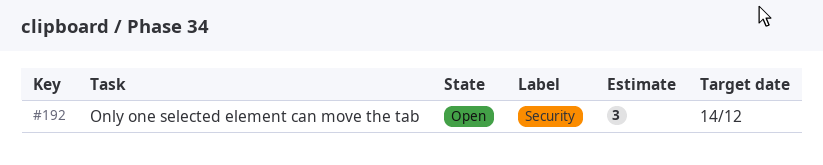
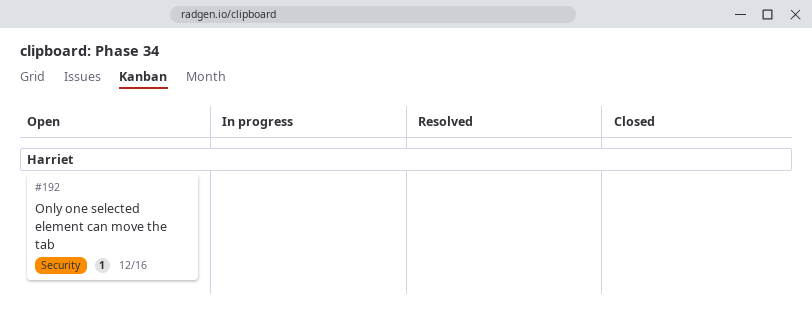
#192, estimate: 3 -> 1
#192, due: Dec 14 -> Dec 16

